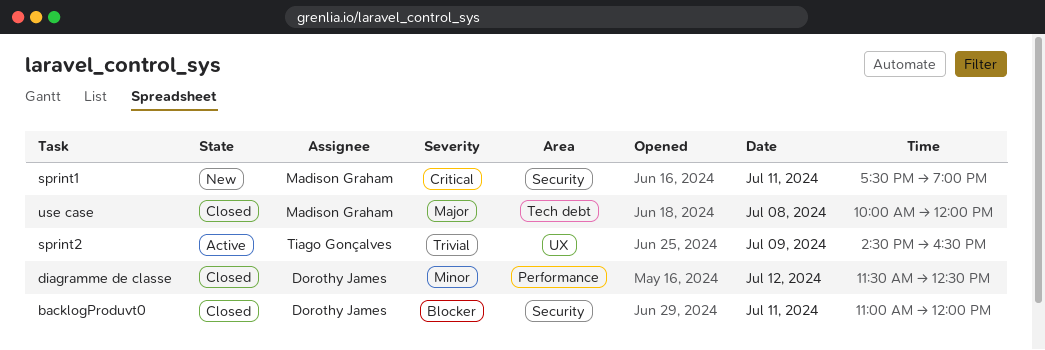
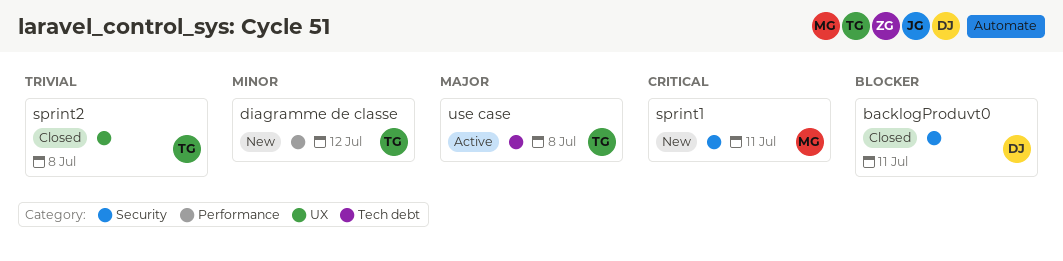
diagramme de classe, status: Closed -> New
diagramme de classe, owner: Dorothy James -> Tiago Gonçalves
sprint2, status: Active -> Closed
sprint2, day: Jul 9 -> Jul 8
use case, status: Closed -> Active
use case, owner: Madison Graham -> Tiago Gonçalves

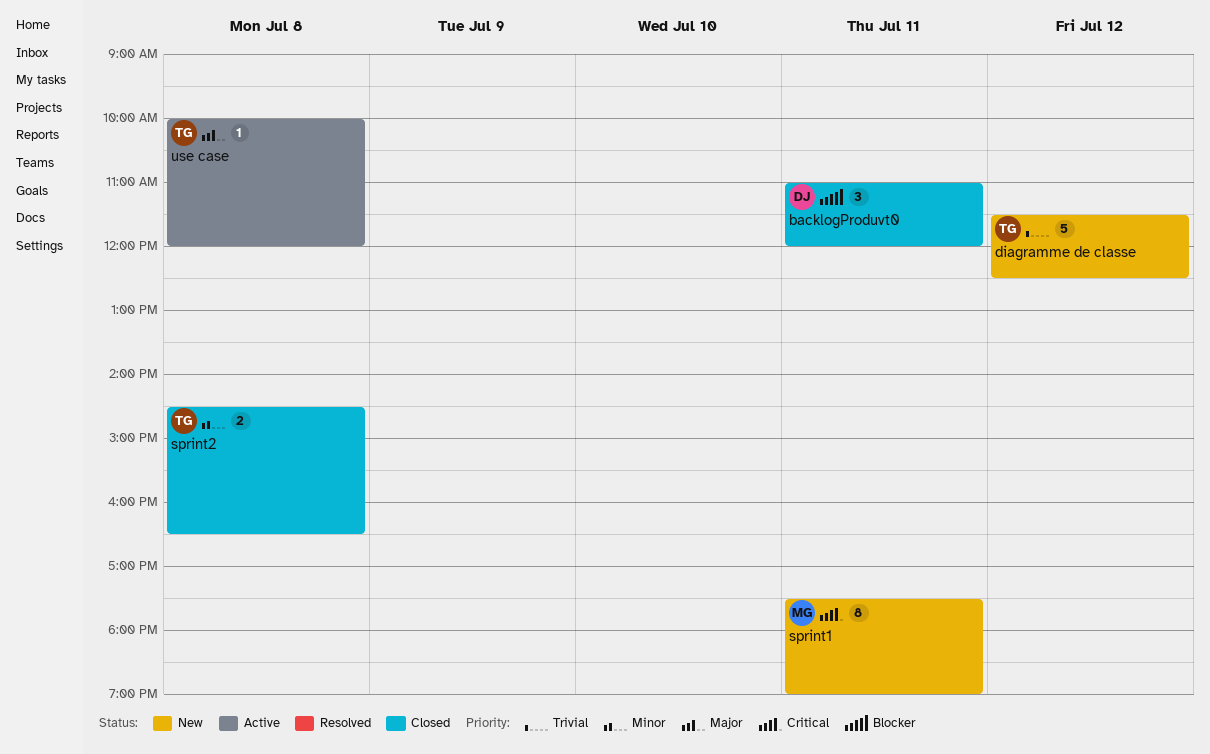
diagramme de classe, priority: Minor -> Trivial
sprint2, priority: Trivial -> Minor

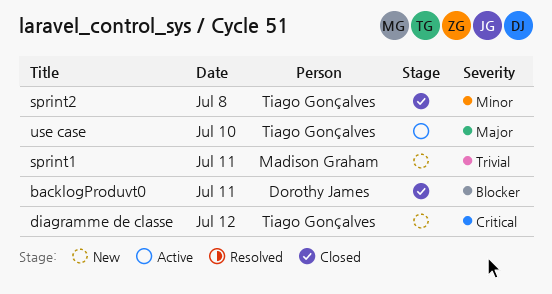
diagramme de classe, priority: Trivial -> Critical
sprint1, priority: Critical -> Trivial
use case, day: Jul 8 -> Jul 10

